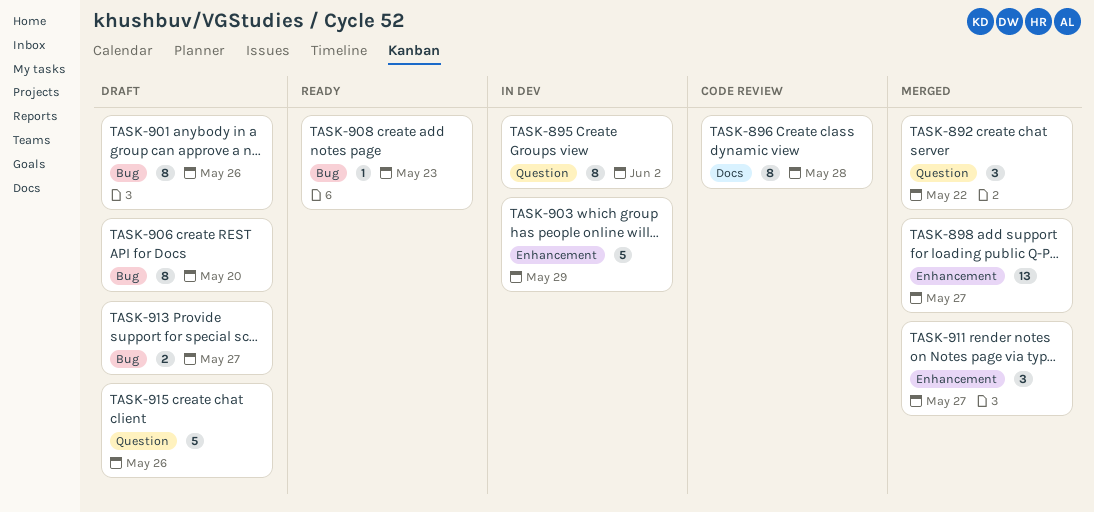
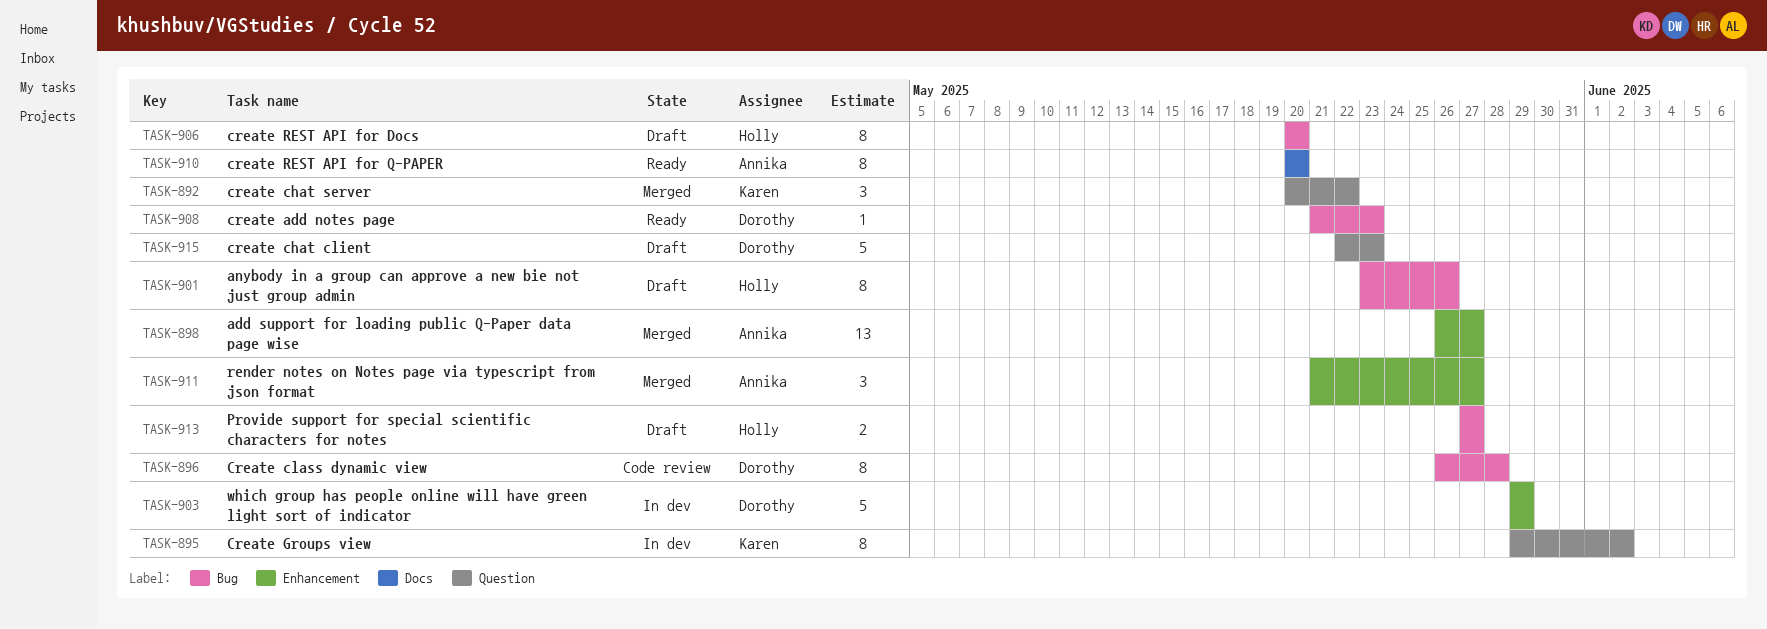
TASK-896, label: Docs -> Bug
TASK-910: none -> present
TASK-915, due: May 26 -> May 23

